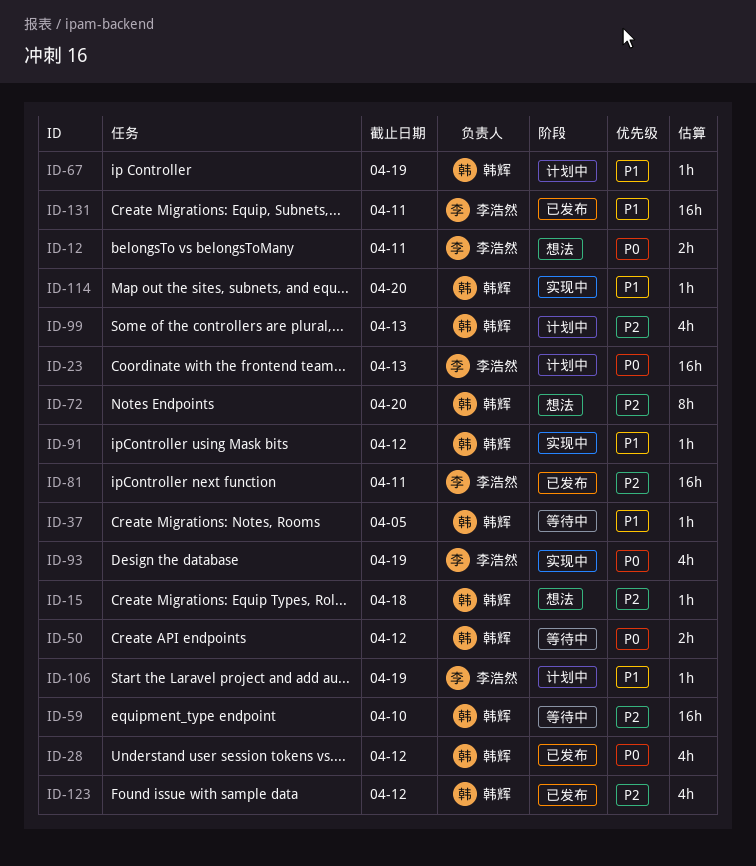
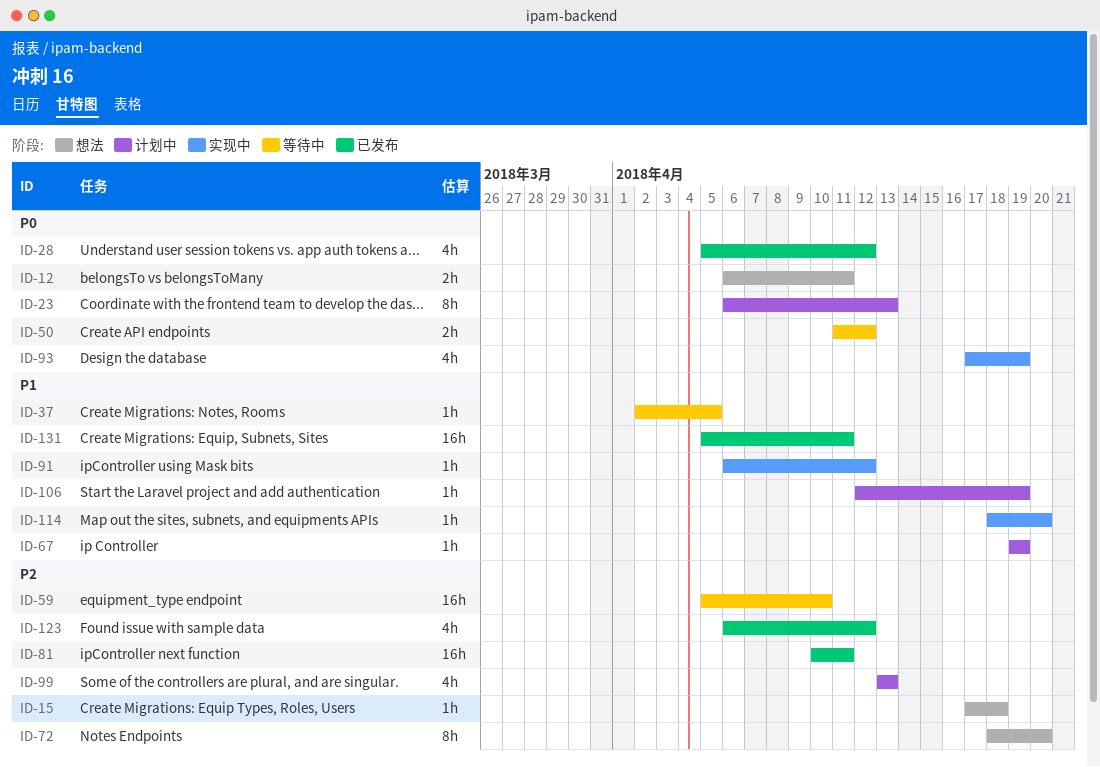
ID-23, estimate: 16h -> 8h

